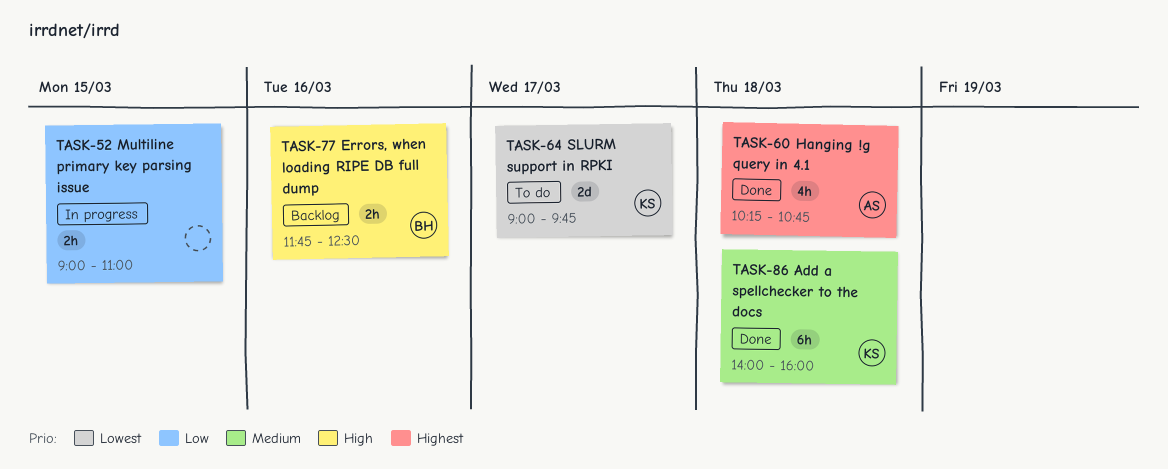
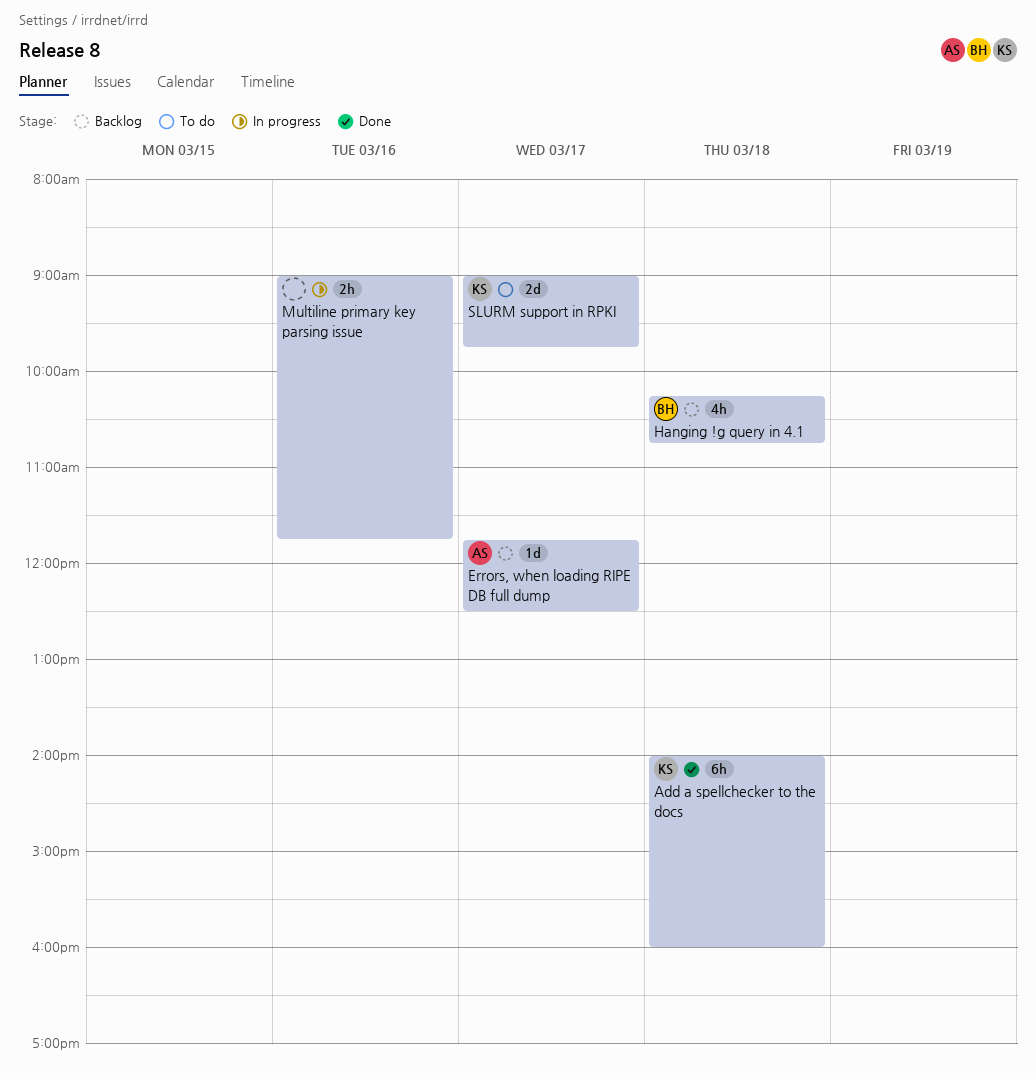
Errors, when loading RIPE DB full dump, owner: BH -> AS
Errors, when loading RIPE DB full dump, estimate: 2h -> 1d
Errors, when loading RIPE DB full dump, day: Mar 16 -> Mar 17
Hanging !g query in 4.1, status: Done -> Backlog
Hanging !g query in 4.1, owner: AS -> BH
Multiline primary key parsing issue, day: Mar 15 -> Mar 16
Multiline primary key parsing issue, ends: 11:00 -> 11:45

